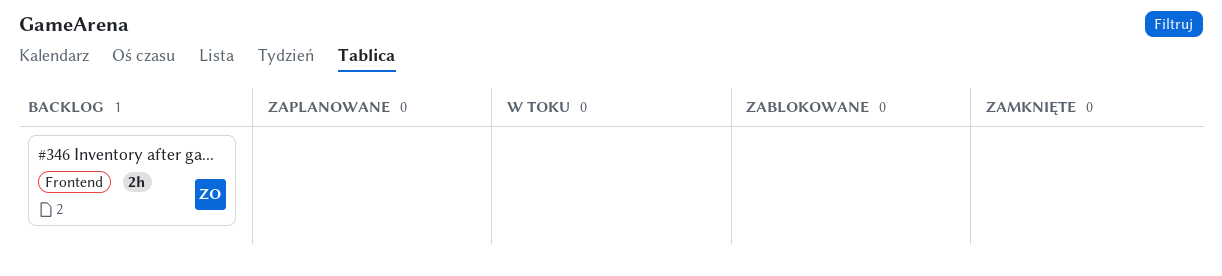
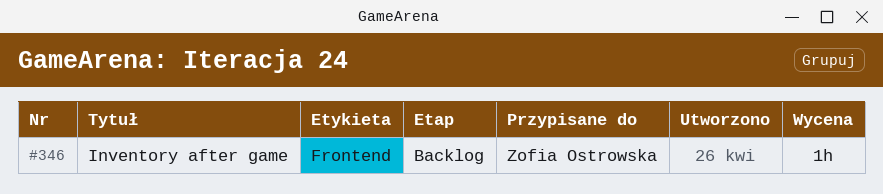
#346, estimate: 2h -> 1h

